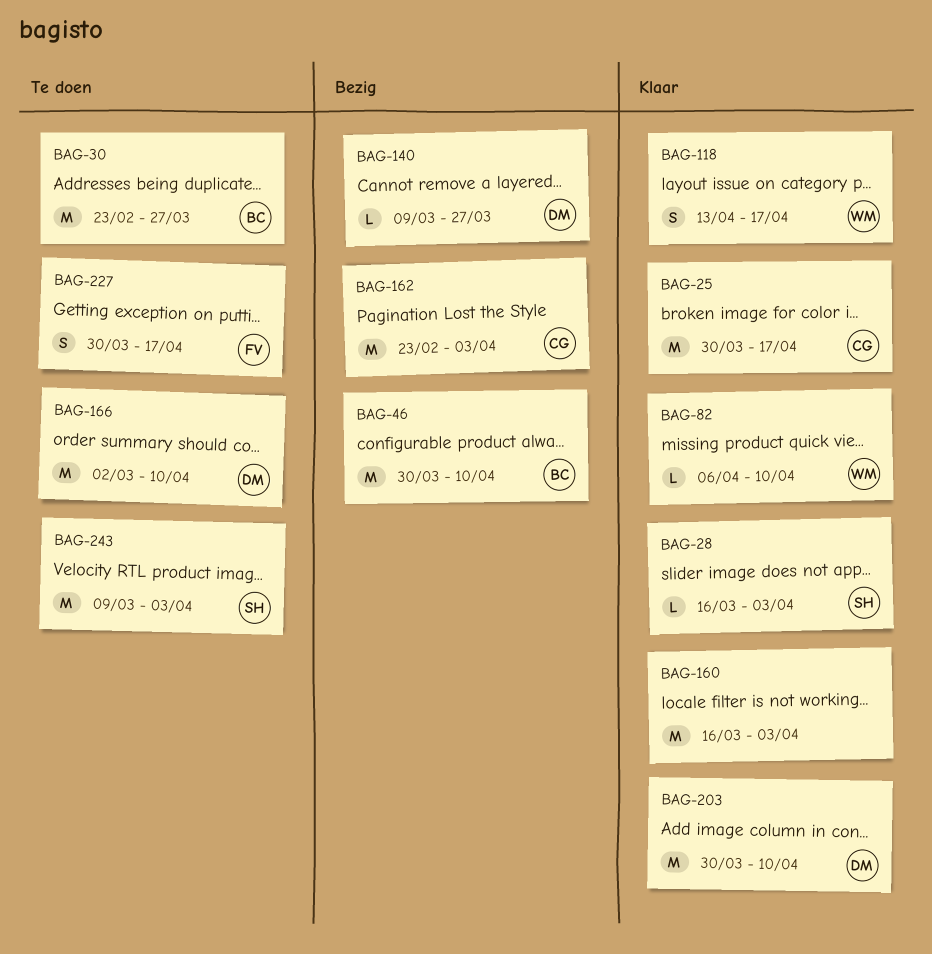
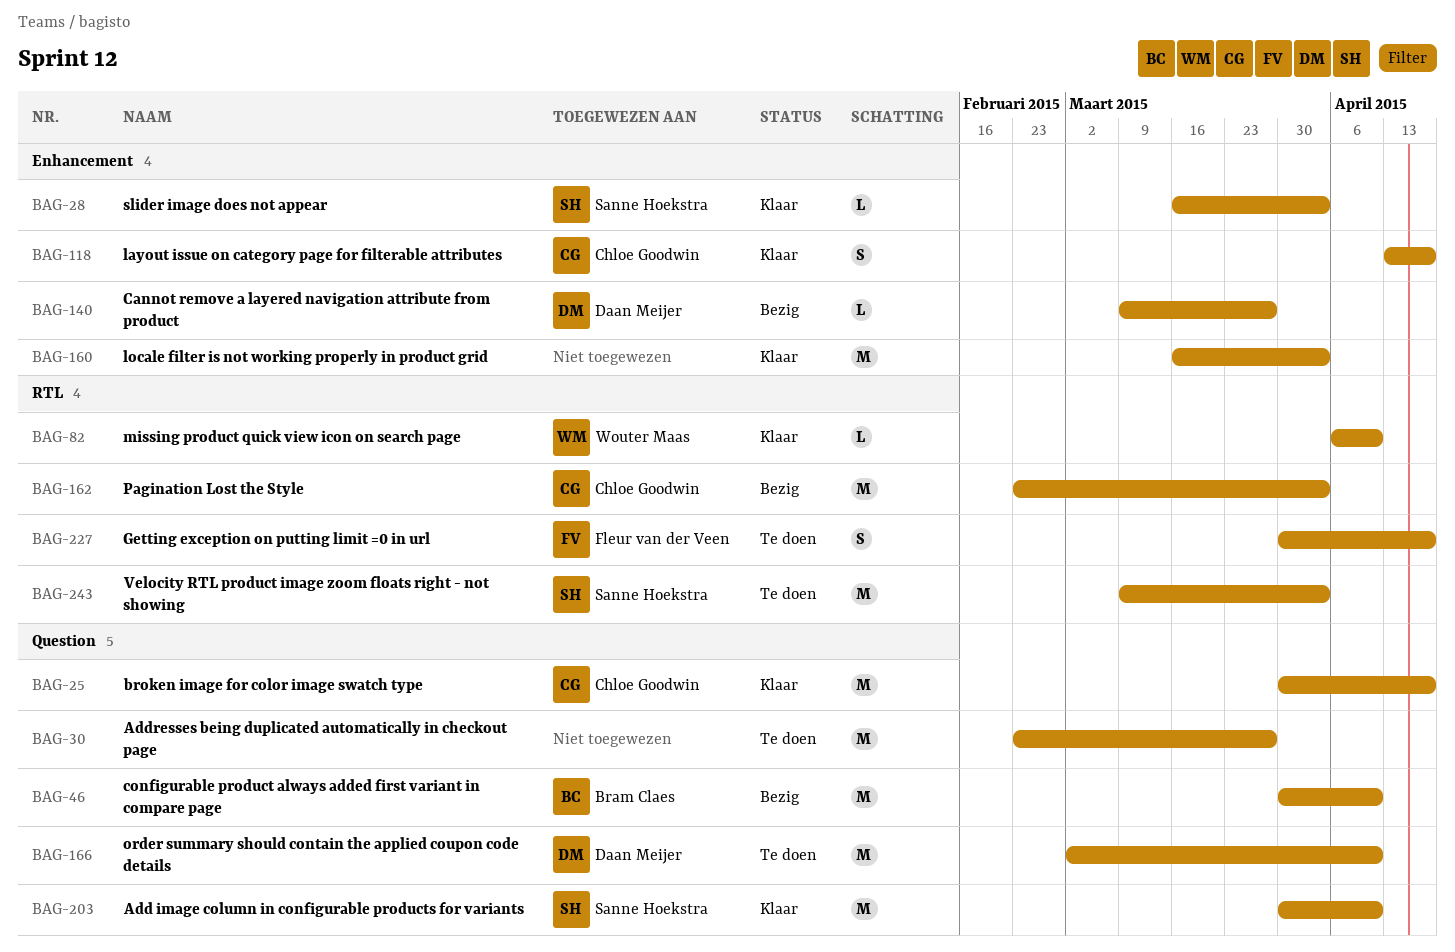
BAG-30, owner: Bram Claes -> none
BAG-118, owner: Wouter Maas -> Chloe Goodwin
BAG-203, owner: Daan Meijer -> Sanne Hoekstra

